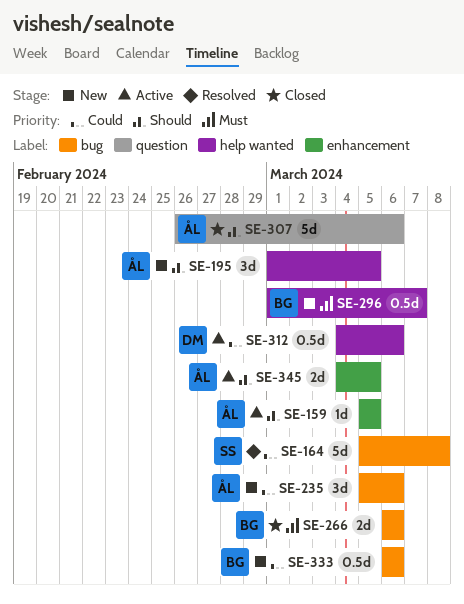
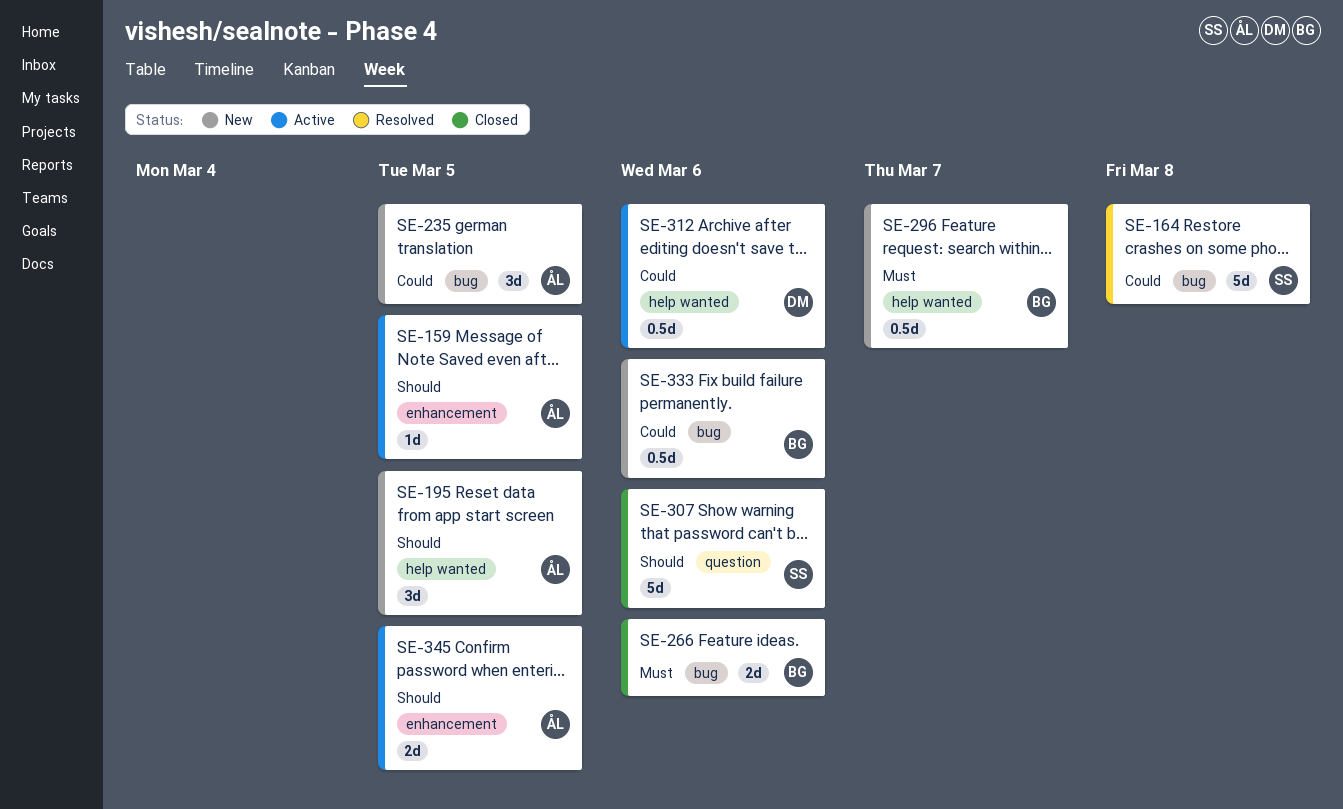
SE-235, due: Mar 6 -> Mar 5
SE-307, owner: ÅL -> SS

